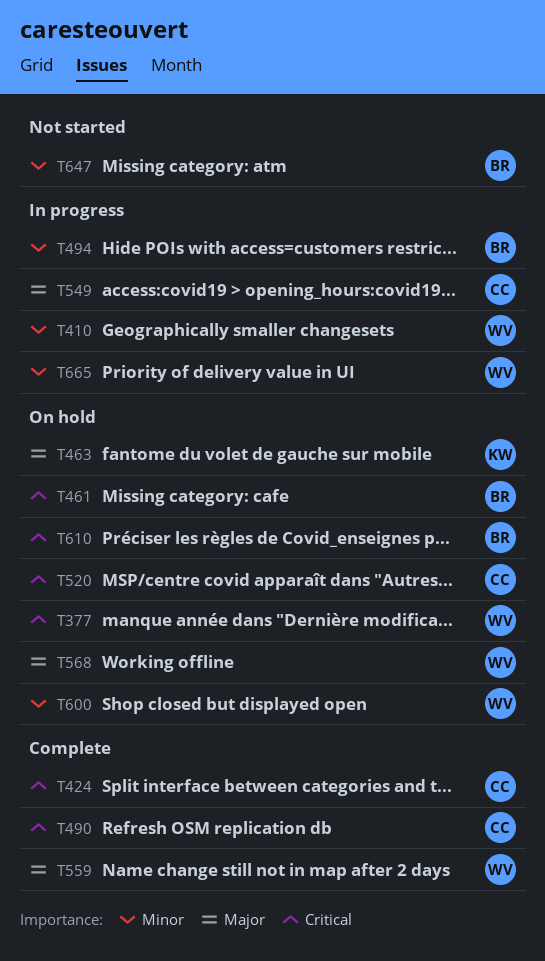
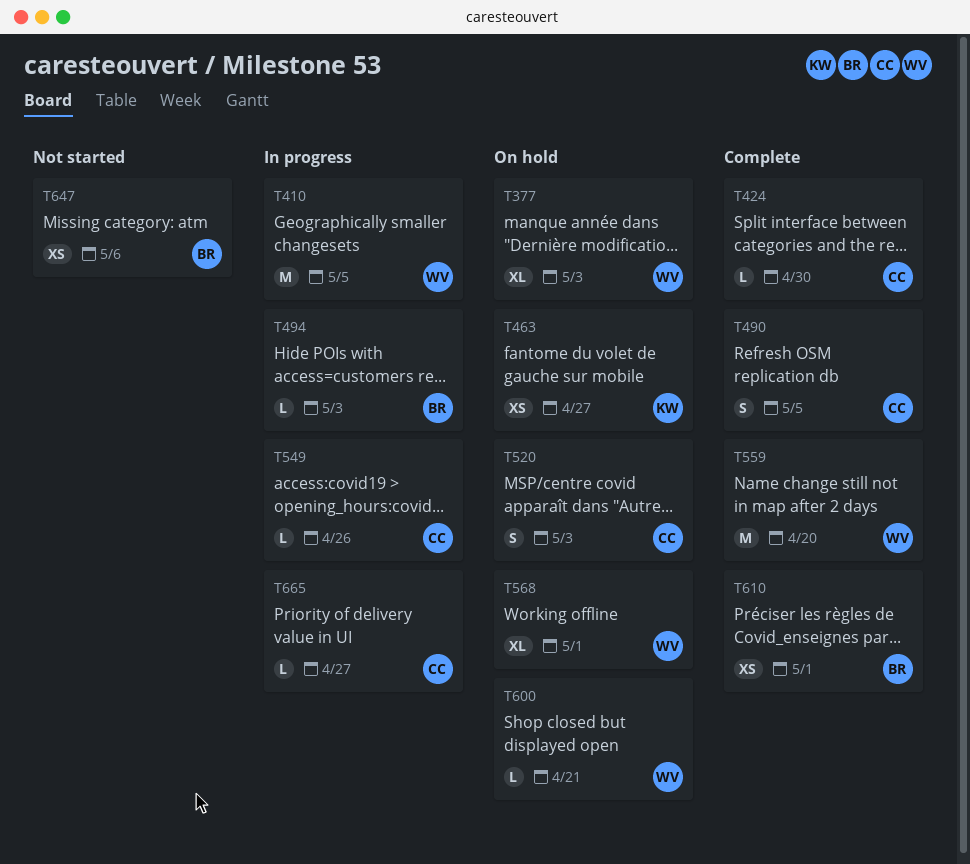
T461: present -> none
T610, status: On hold -> Complete
T665, owner: WV -> CC

